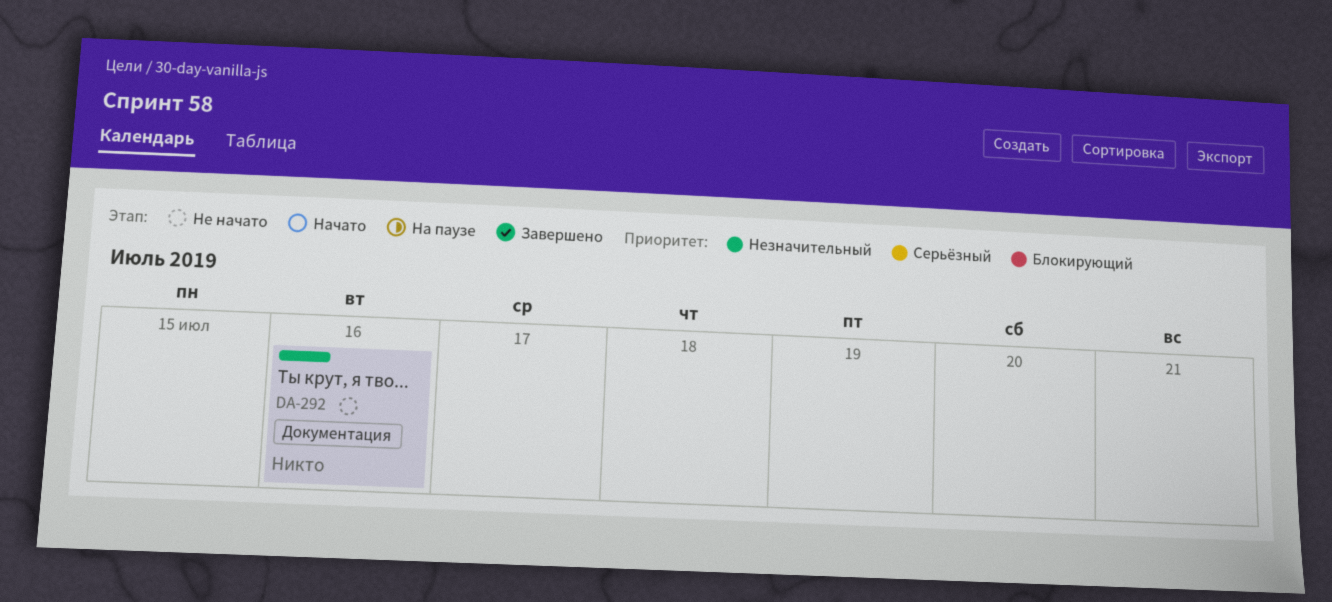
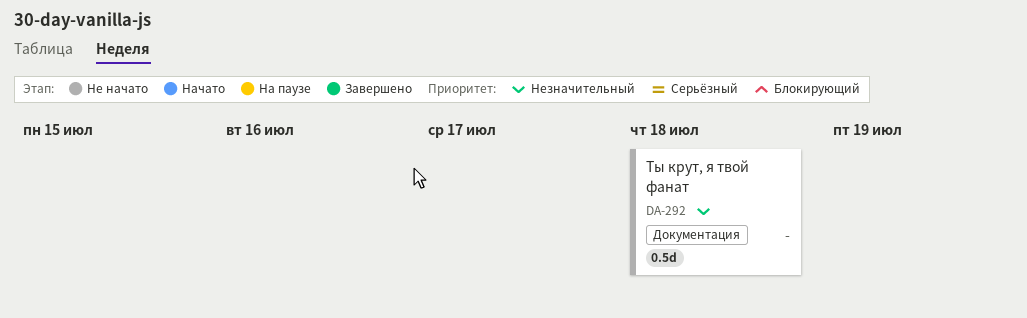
DA-292, due: Jul 16 -> Jul 18

